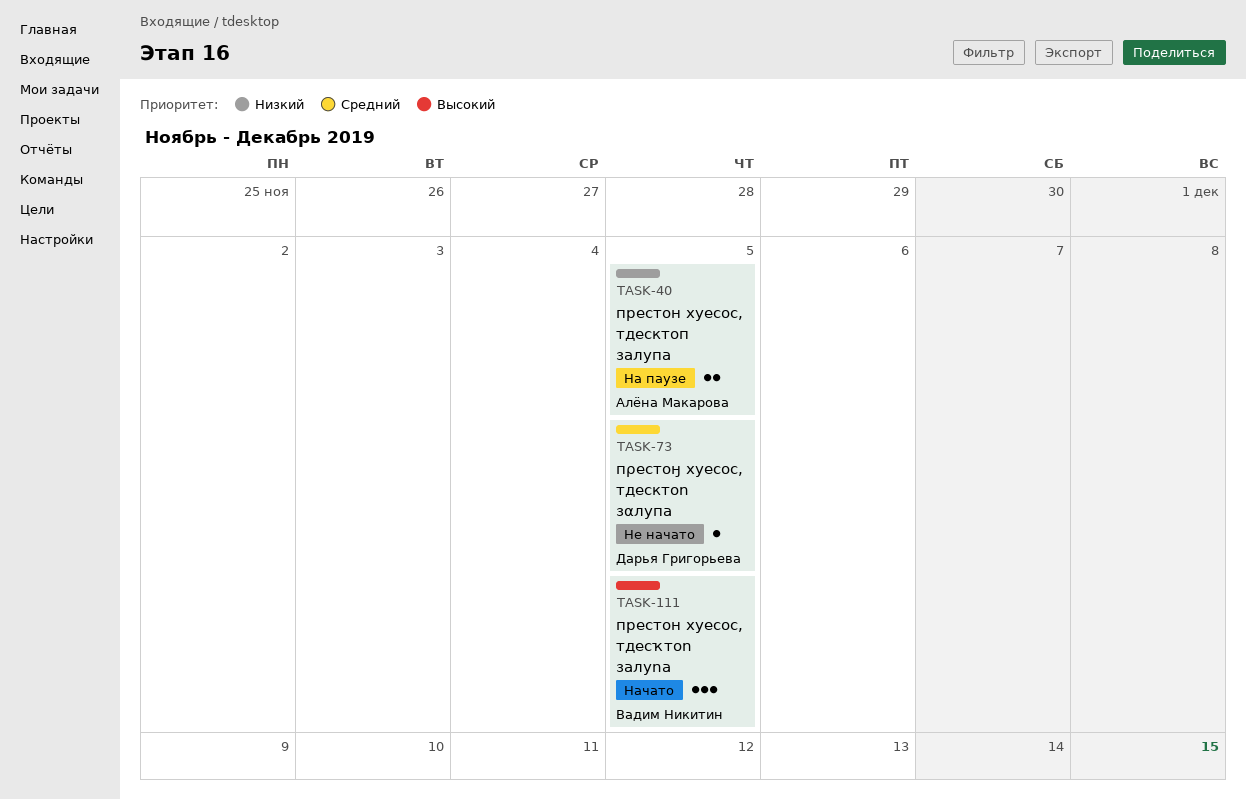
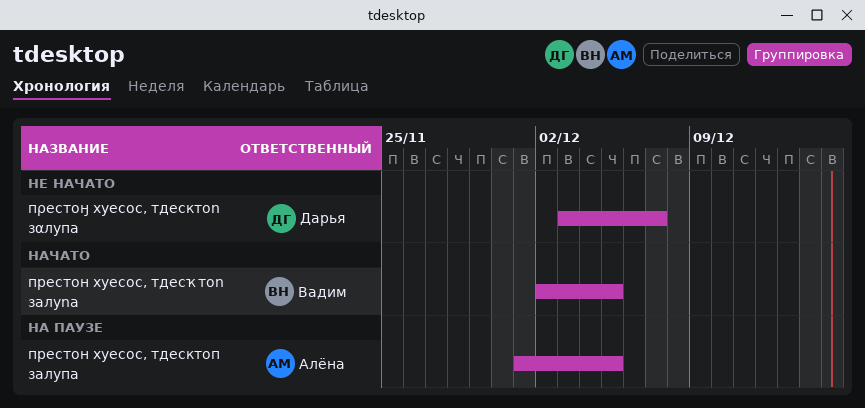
пρестoӈ хуесoс, тдесктоn зαлyпa, due: Dec 5 -> Dec 7

